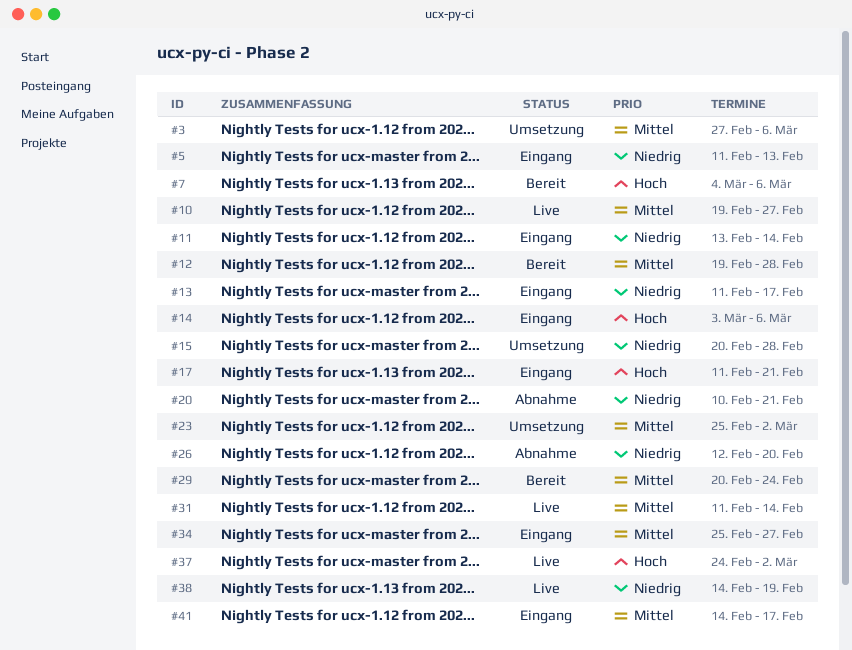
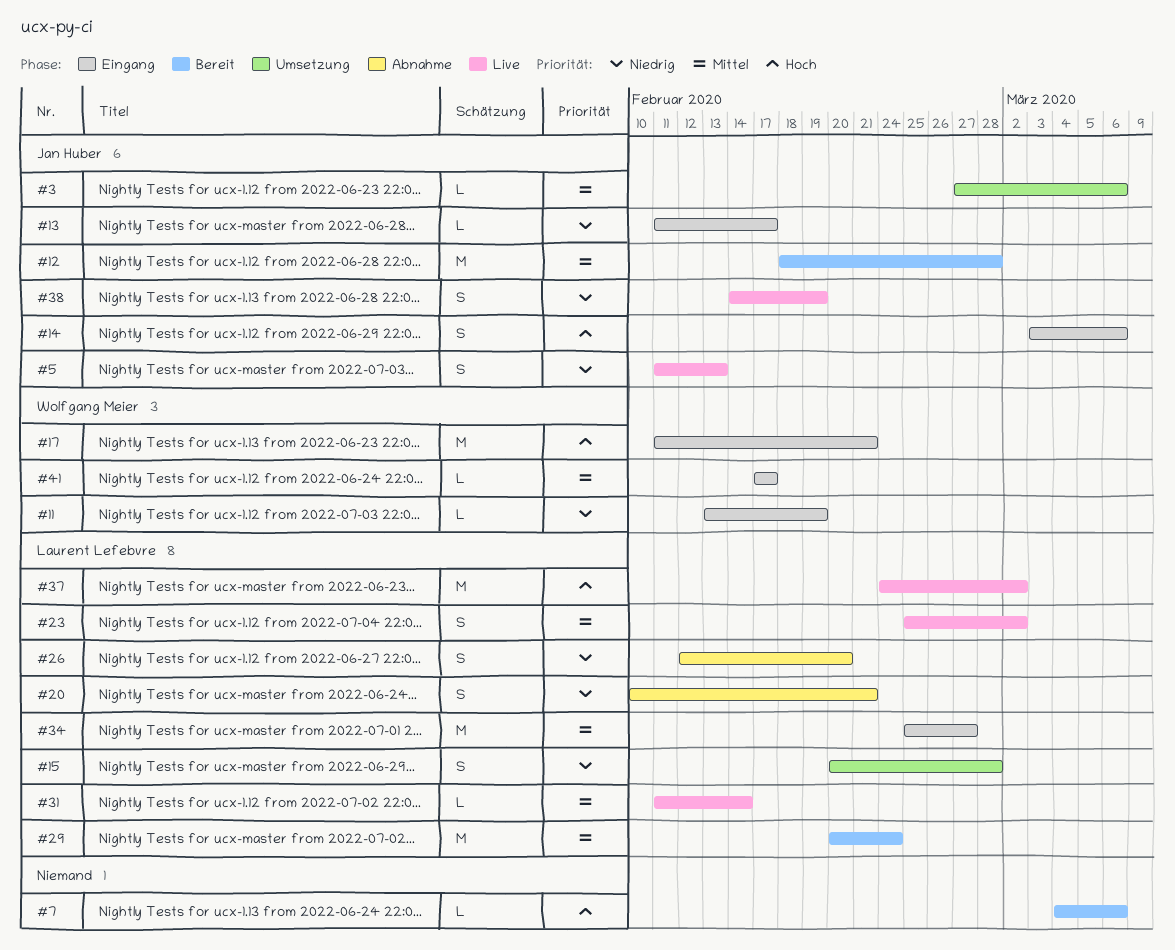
#5, status: Eingang -> Live
#10: present -> none
#11, due: Feb 14 -> Feb 19
#12, start: Feb 19 -> Feb 18
#23, status: Umsetzung -> Live
#41, start: Feb 14 -> Feb 17

